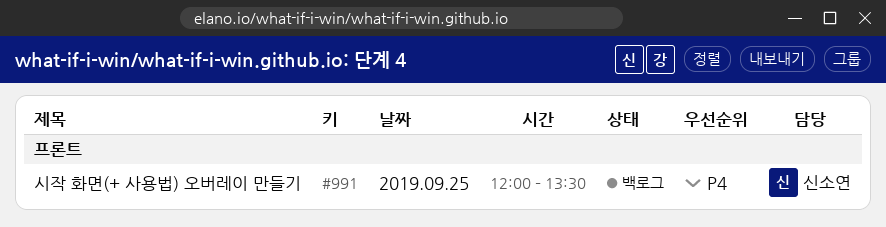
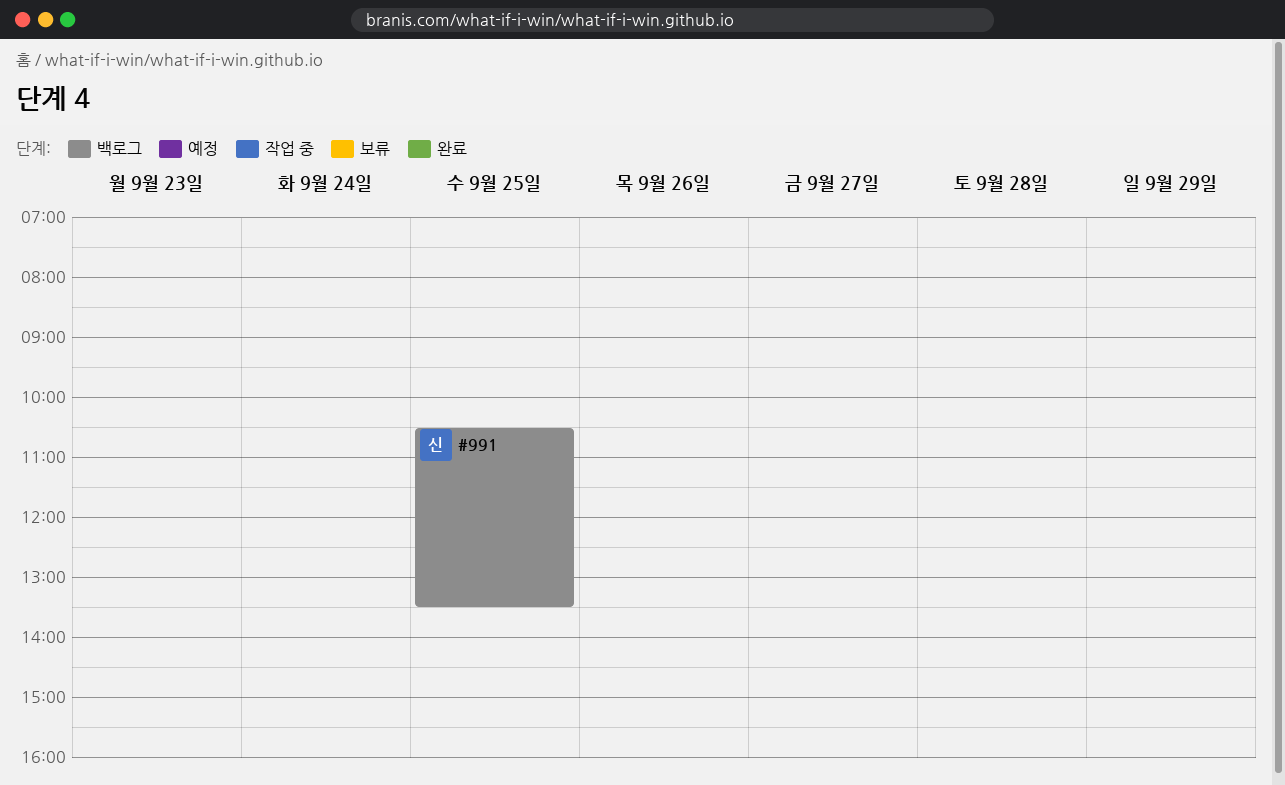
#991, begins: 12:00 -> 10:30

